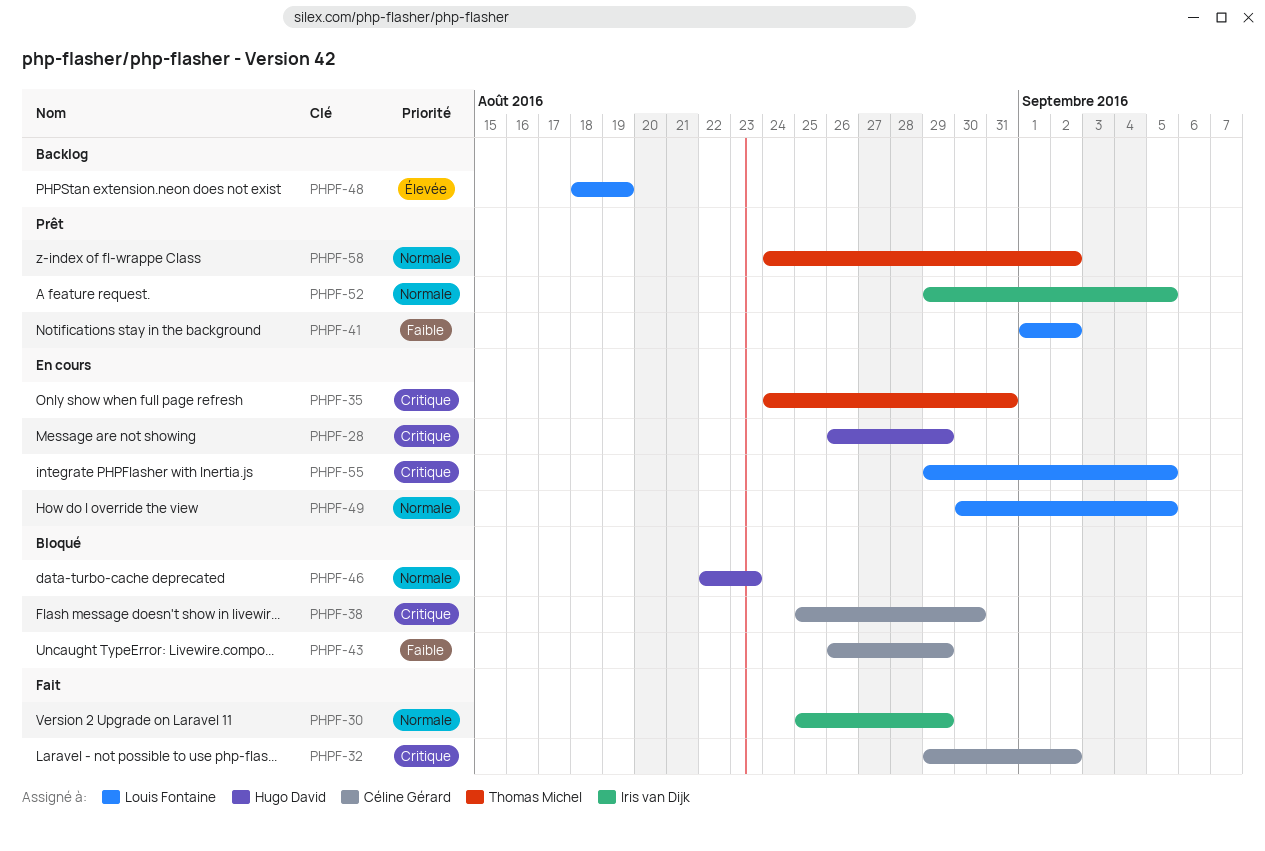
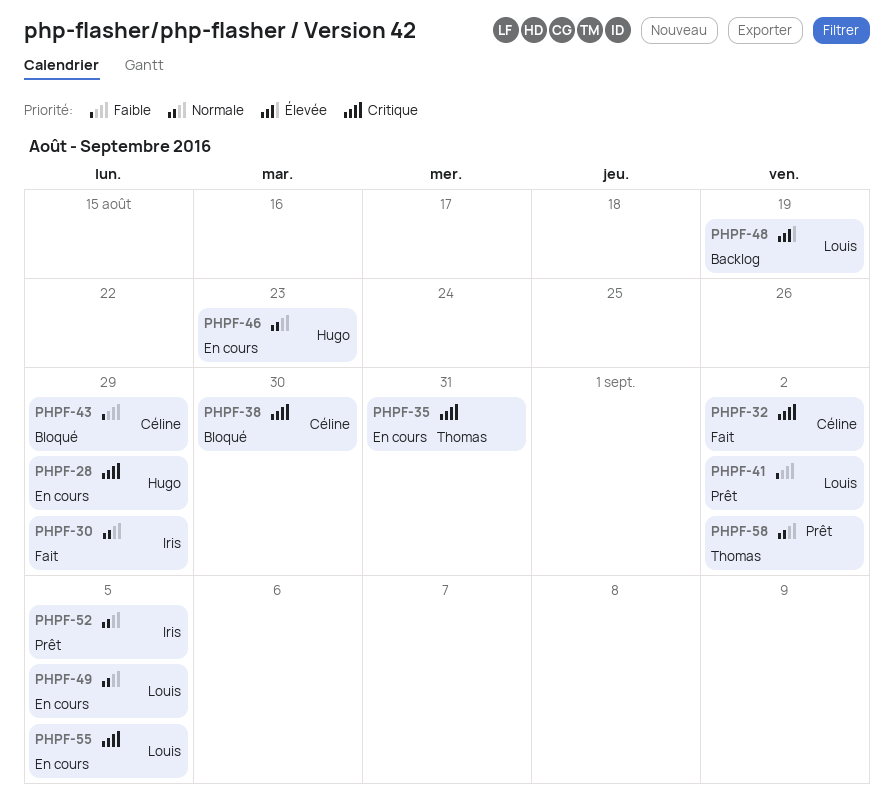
PHPF-46, status: Bloqué -> En cours

